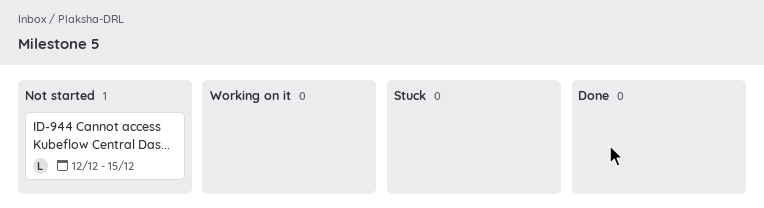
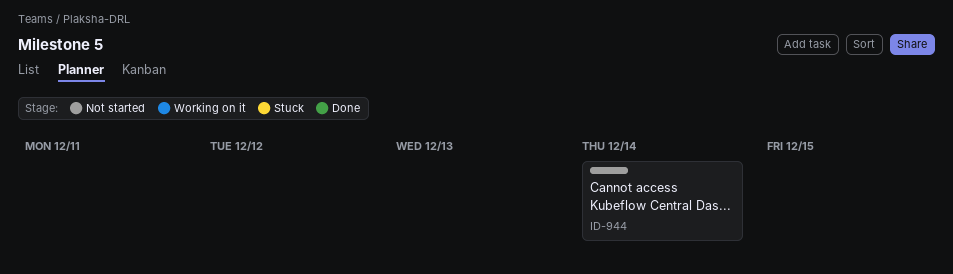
ID-944, due: Dec 15 -> Dec 14

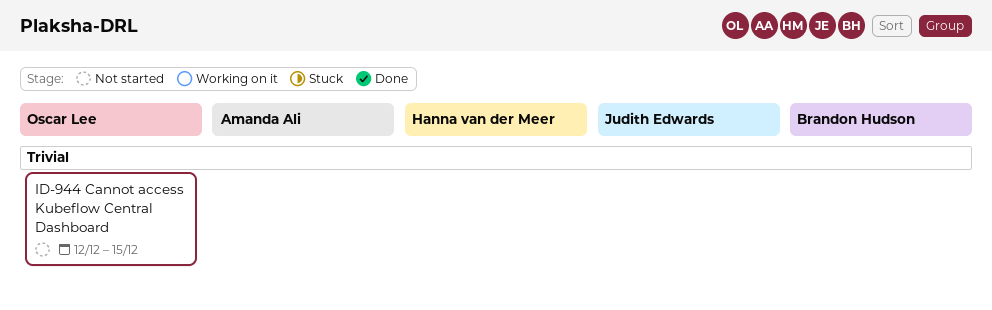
ID-944, due: Dec 14 -> Dec 15

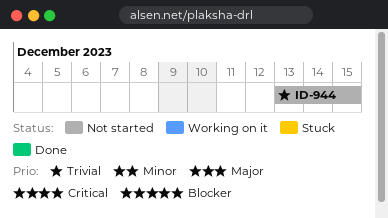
ID-944, start: Dec 12 -> Dec 13

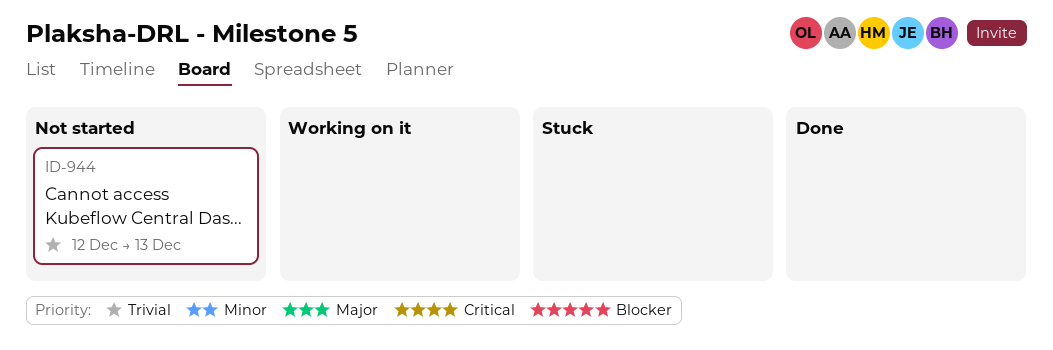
ID-944, start: Dec 13 -> Dec 12
ID-944, due: Dec 15 -> Dec 13

